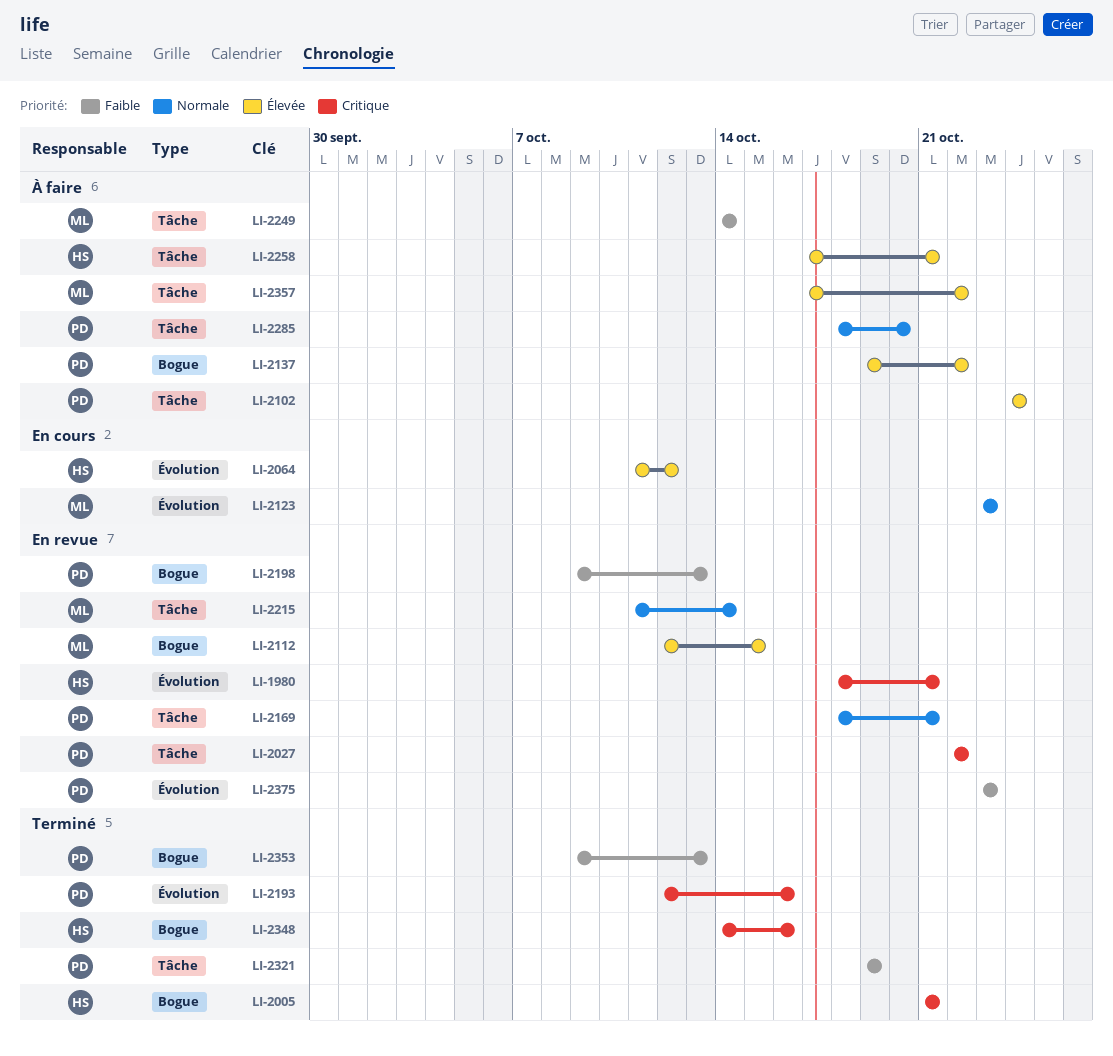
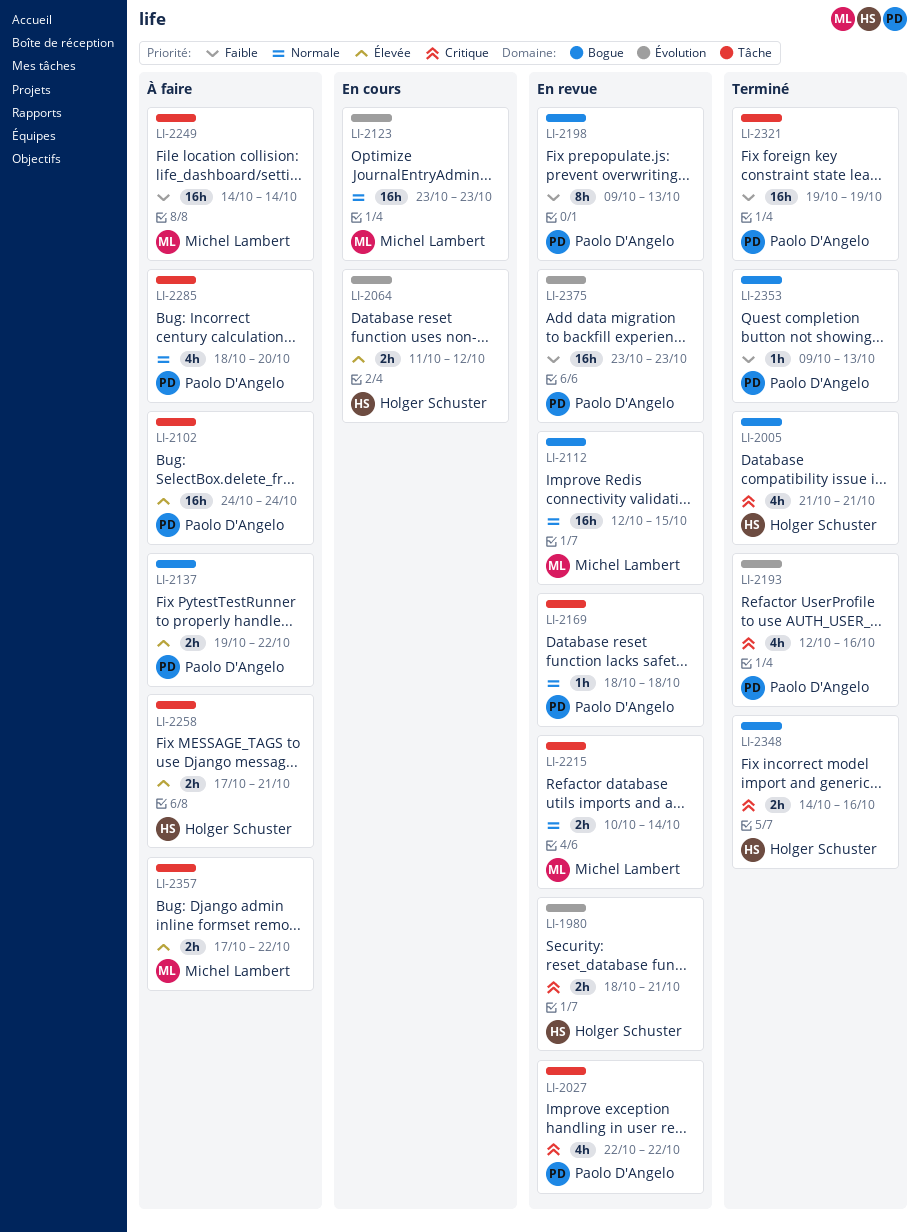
LI-2112, priority: Élevée -> Normale
LI-2169, due: Oct 21 -> Oct 18
LI-2215, start: Oct 11 -> Oct 10

